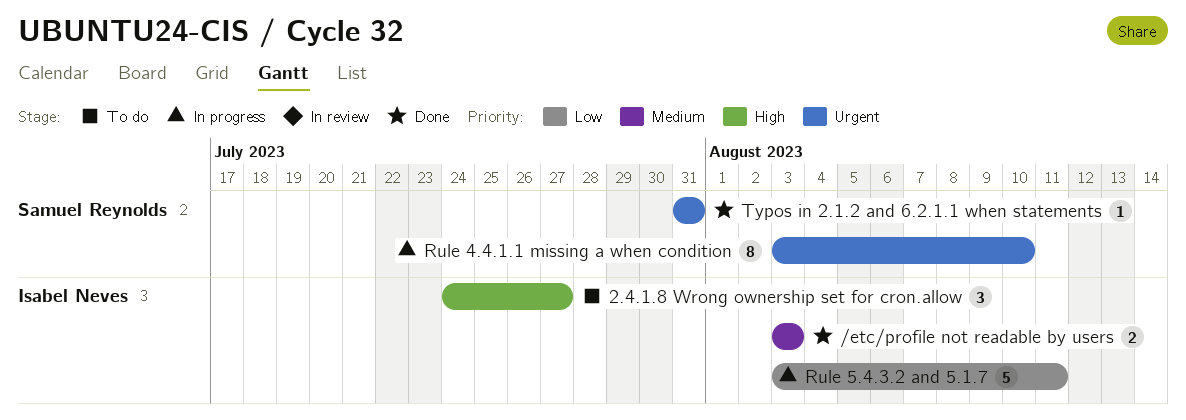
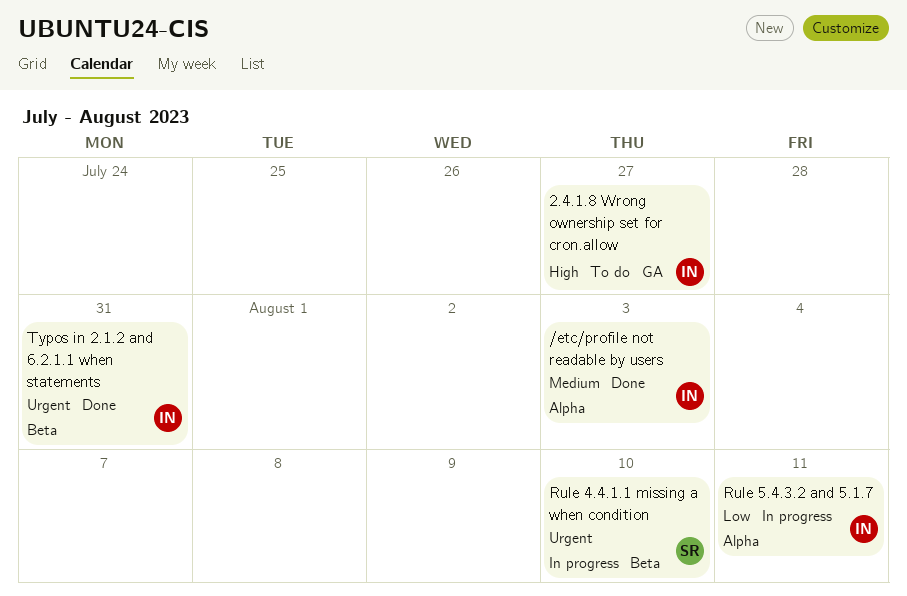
Typos in 2.1.2 and 6.2.1.1 when statements, owner: Samuel Reynolds -> Isabel Neves

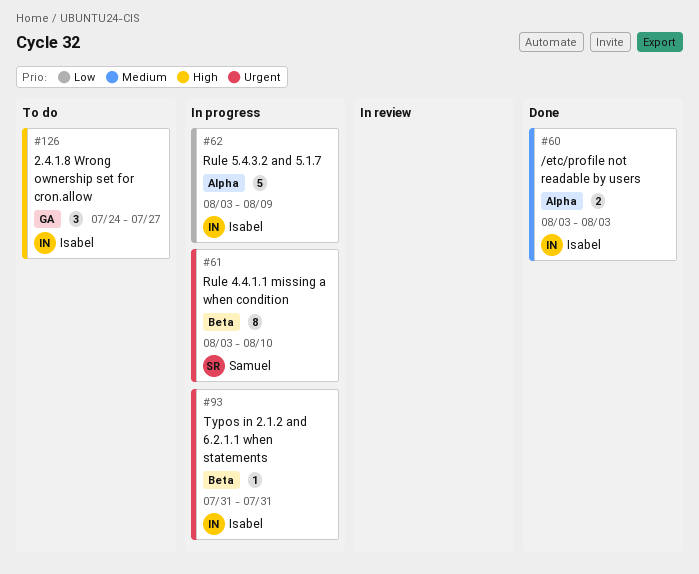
Rule 5.4.3.2 and 5.1.7, due: Aug 11 -> Aug 9
Typos in 2.1.2 and 6.2.1.1 when statements, status: Done -> In progress

